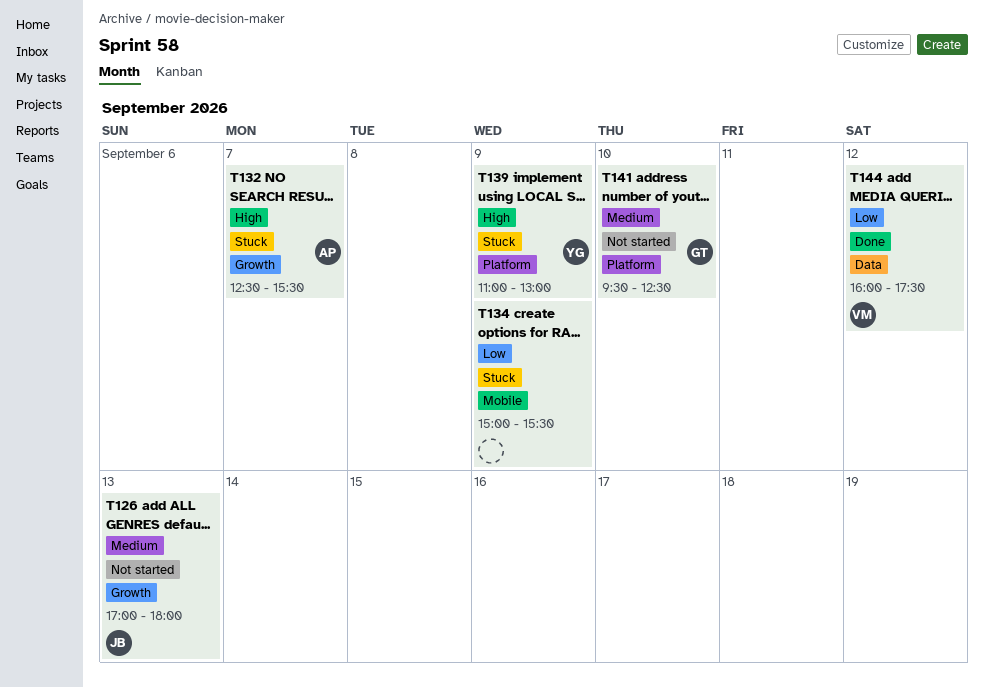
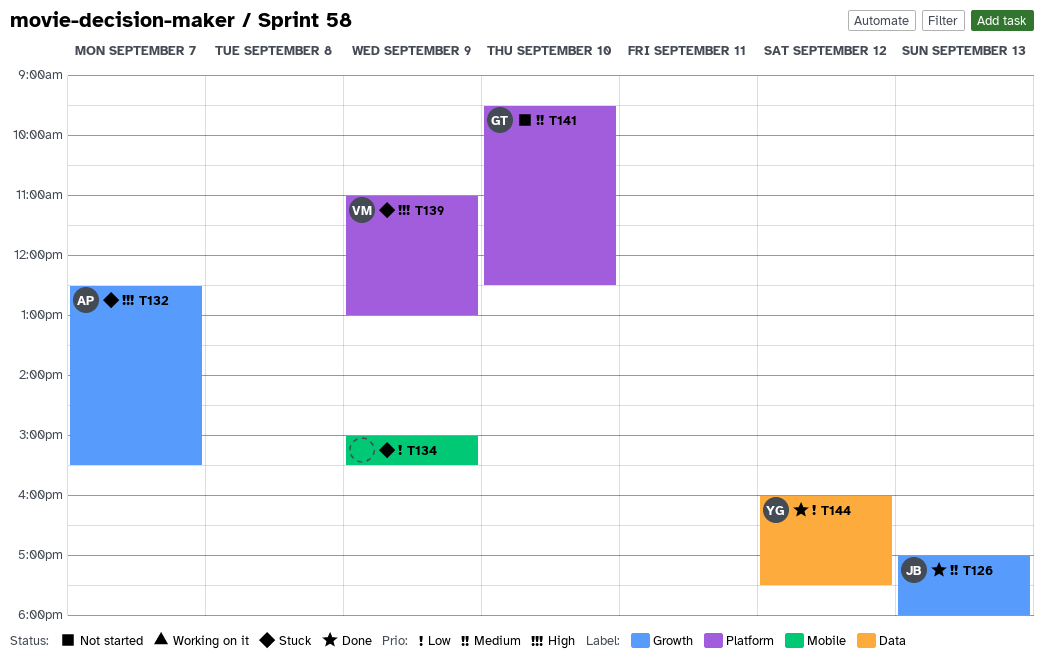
T126, status: Not started -> Done
T139, owner: YG -> VM
T144, owner: VM -> YG

